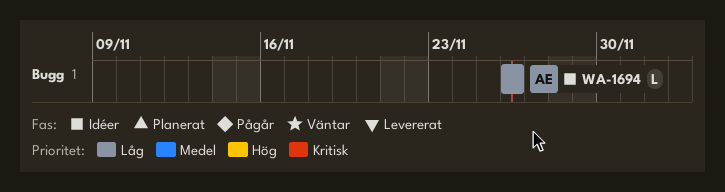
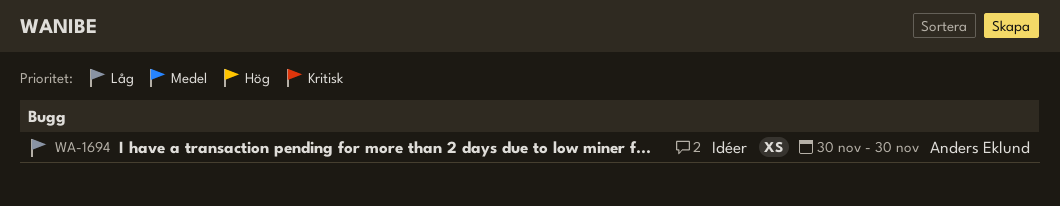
WA-1694, estimate: L -> XS
WA-1694, start: Nov 26 -> Nov 30
WA-1694, due: Nov 26 -> Nov 30

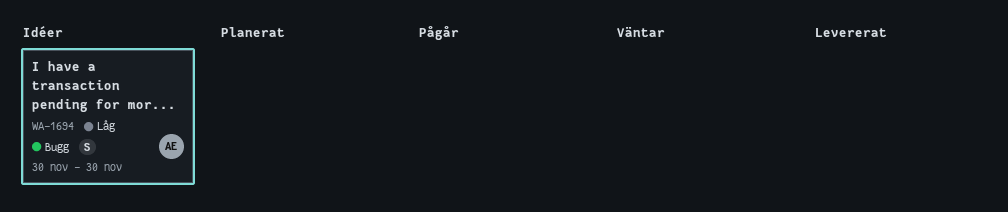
WA-1694, estimate: XS -> S

